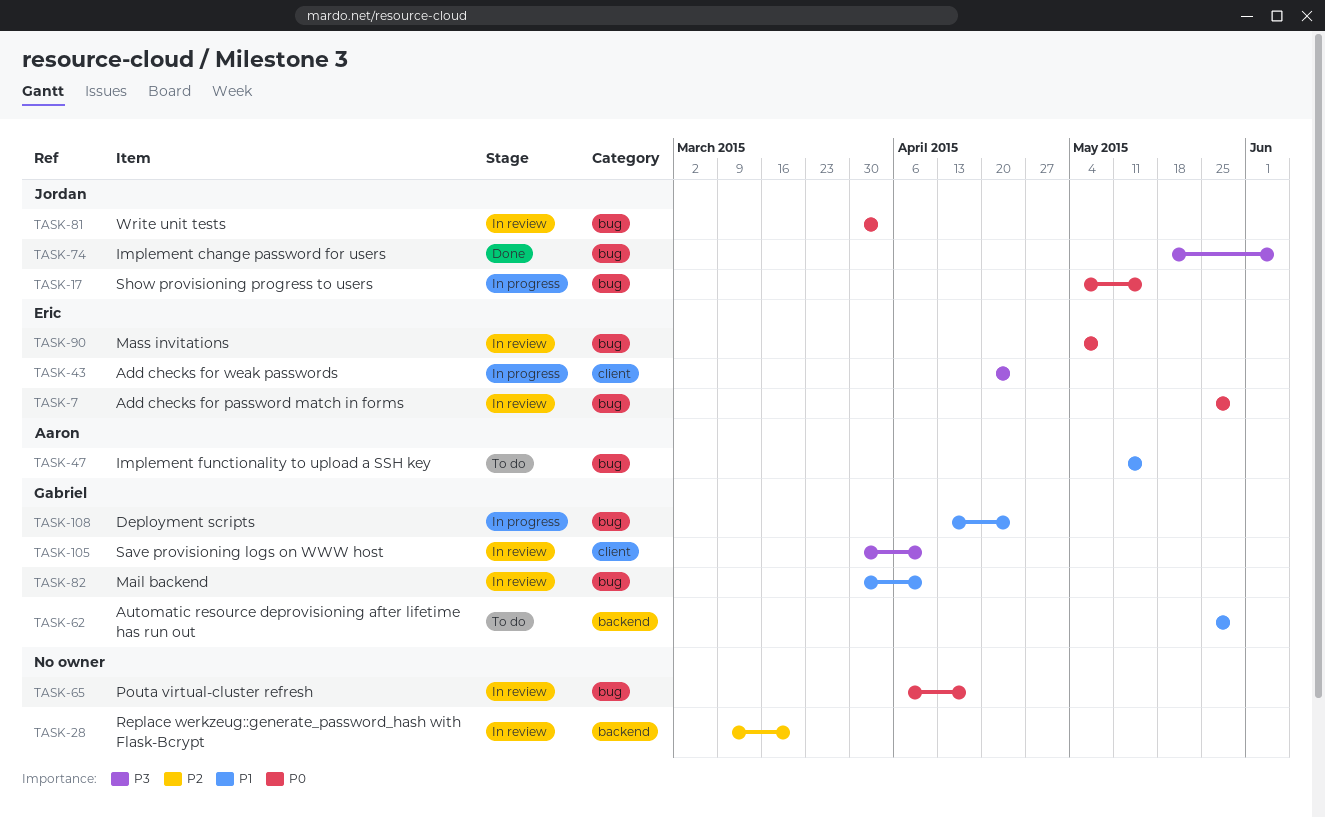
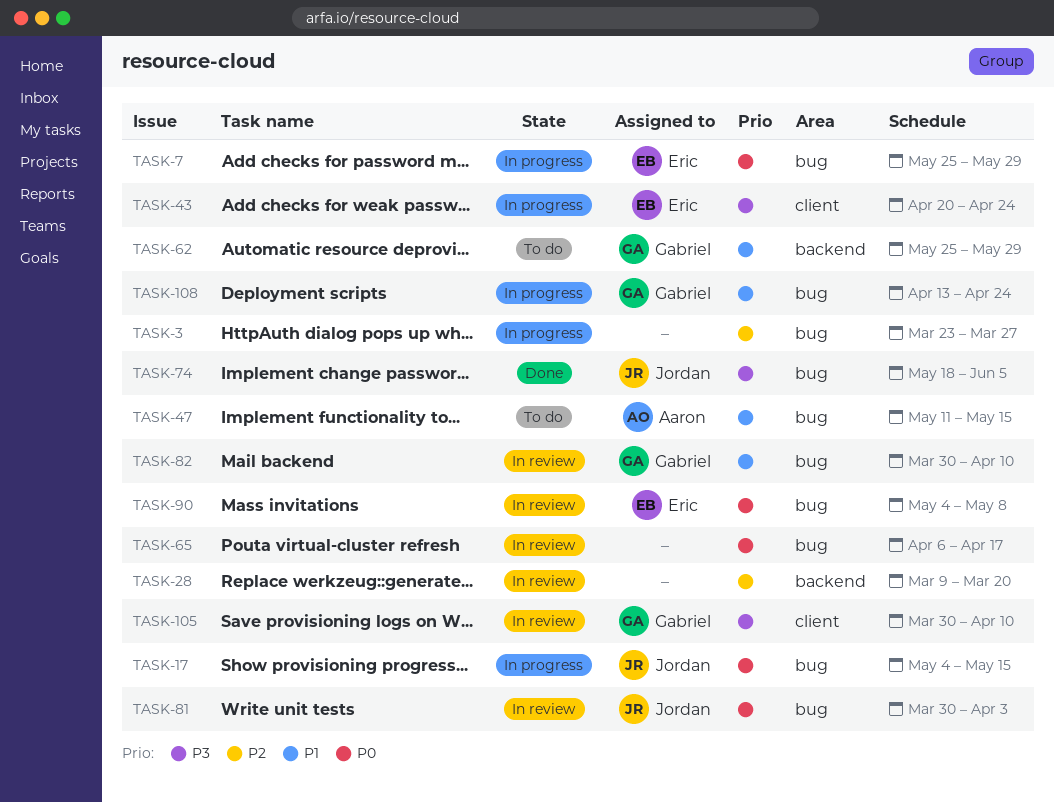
TASK-3: none -> present
TASK-7, status: In review -> In progress

